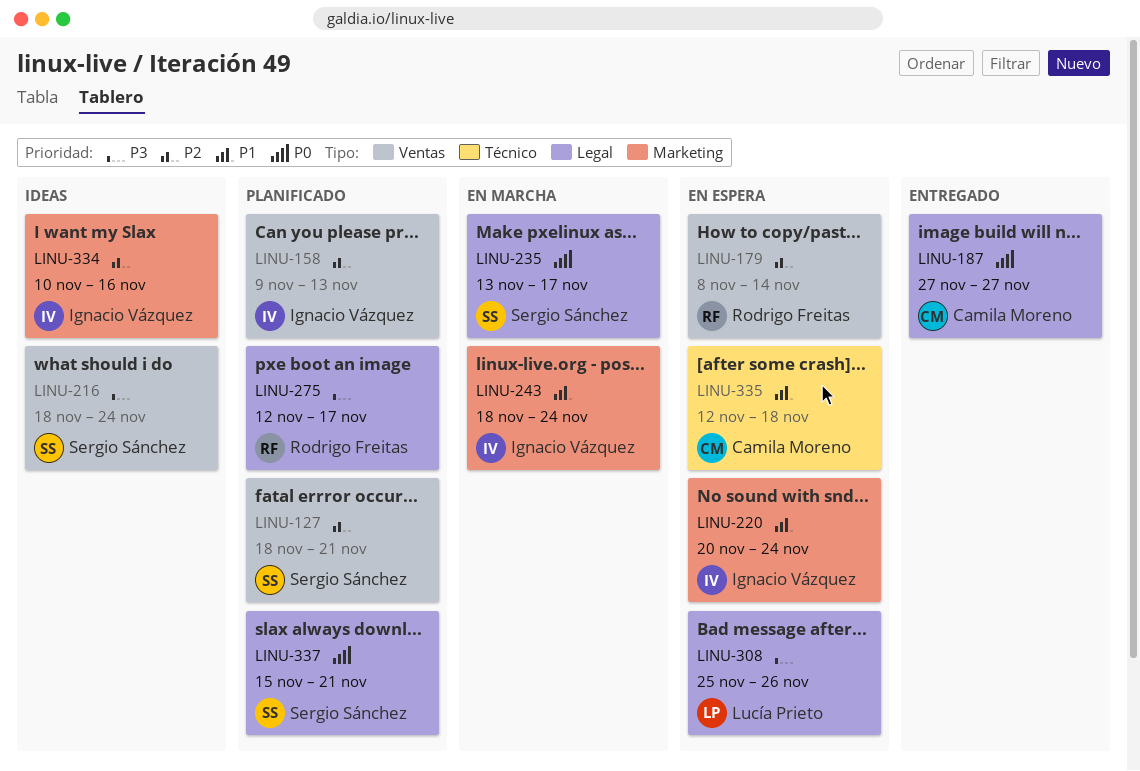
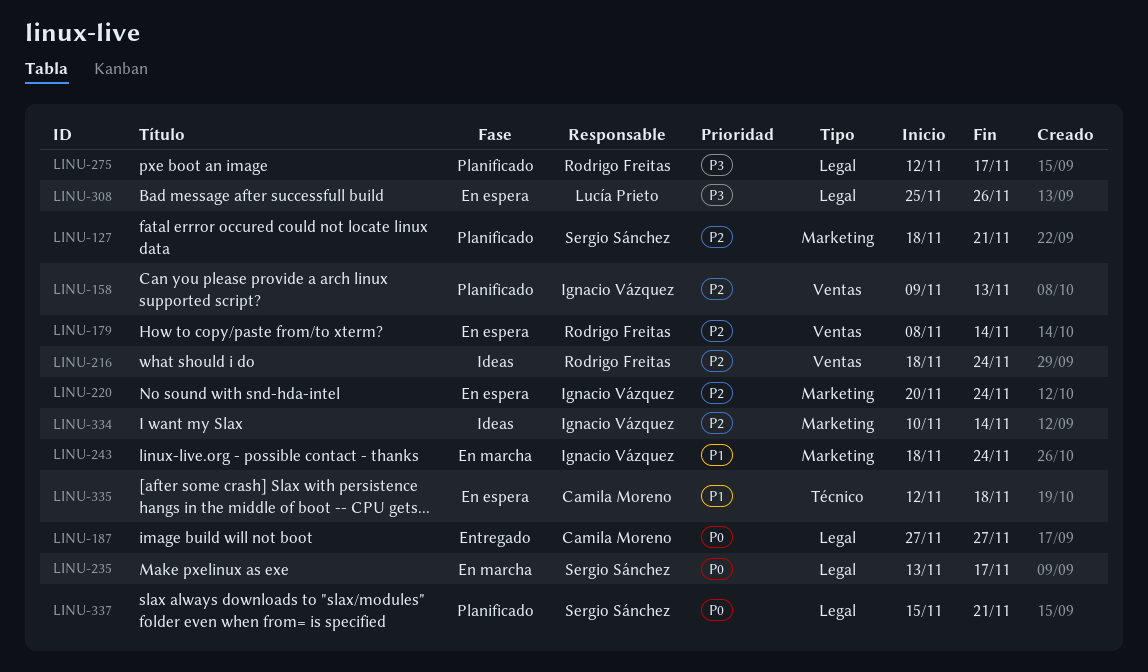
LINU-127, label: Ventas -> Marketing
LINU-216, owner: Sergio Sánchez -> Rodrigo Freitas
LINU-216, priority: P3 -> P2
LINU-220, priority: P1 -> P2
LINU-334, due: Nov 16 -> Nov 14

